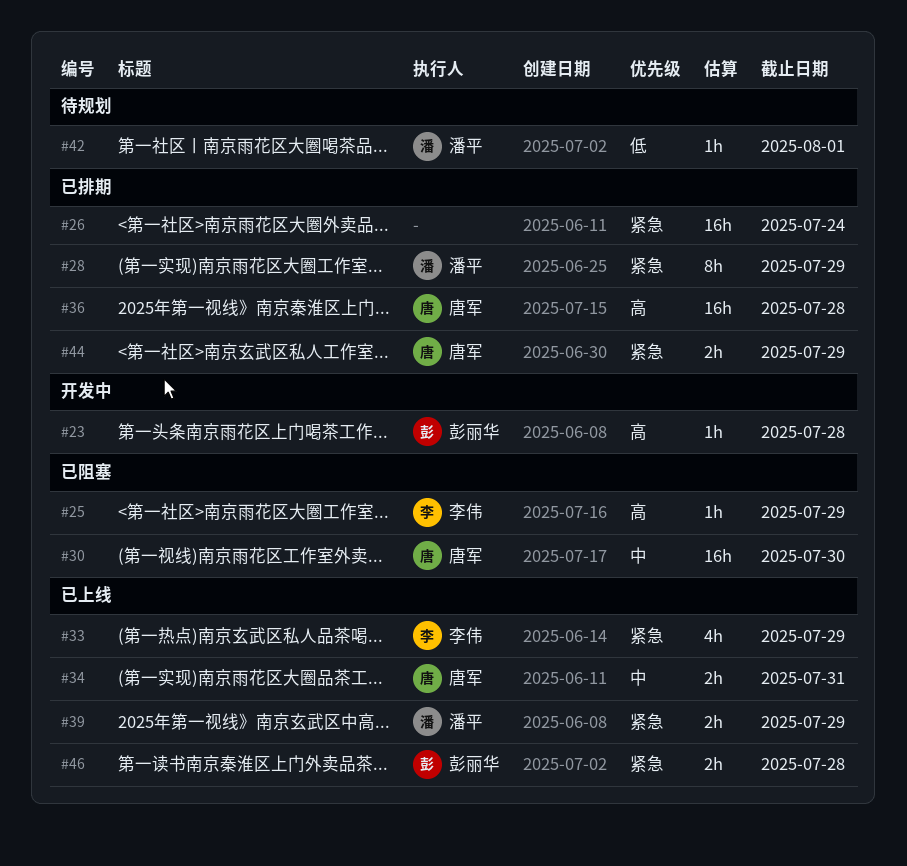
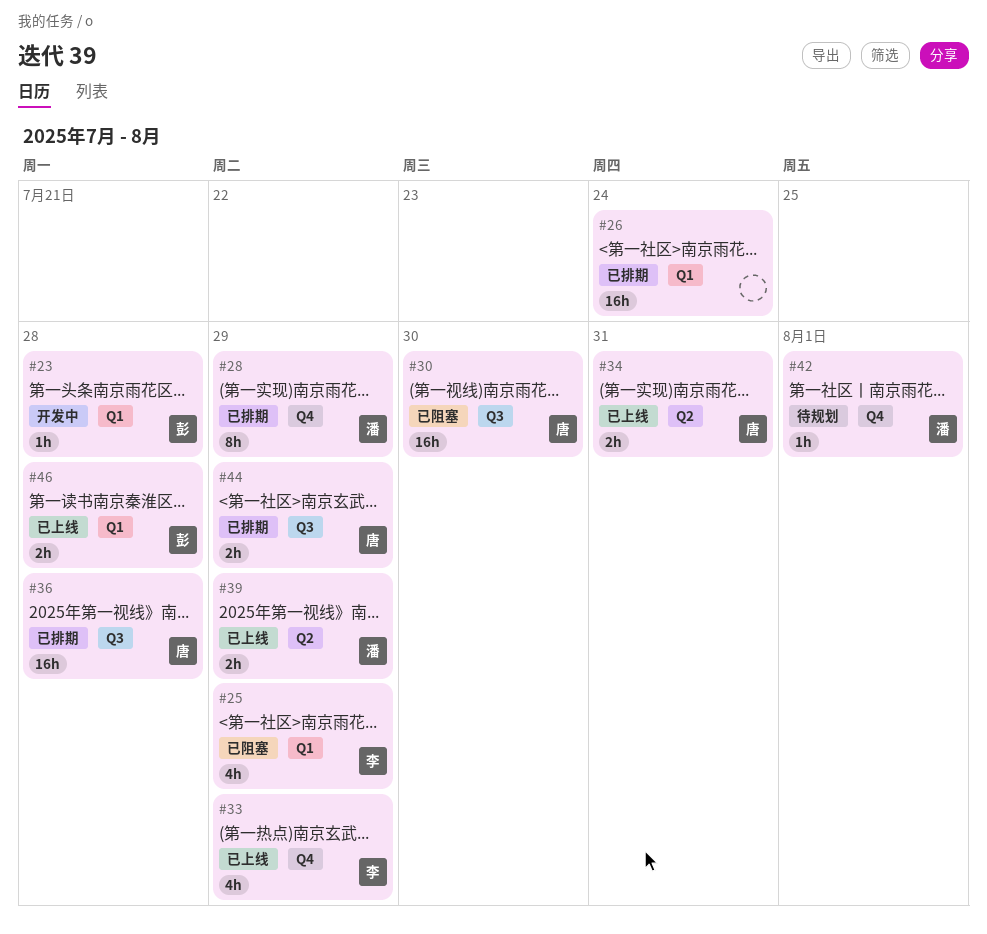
#25, estimate: 1h -> 4h

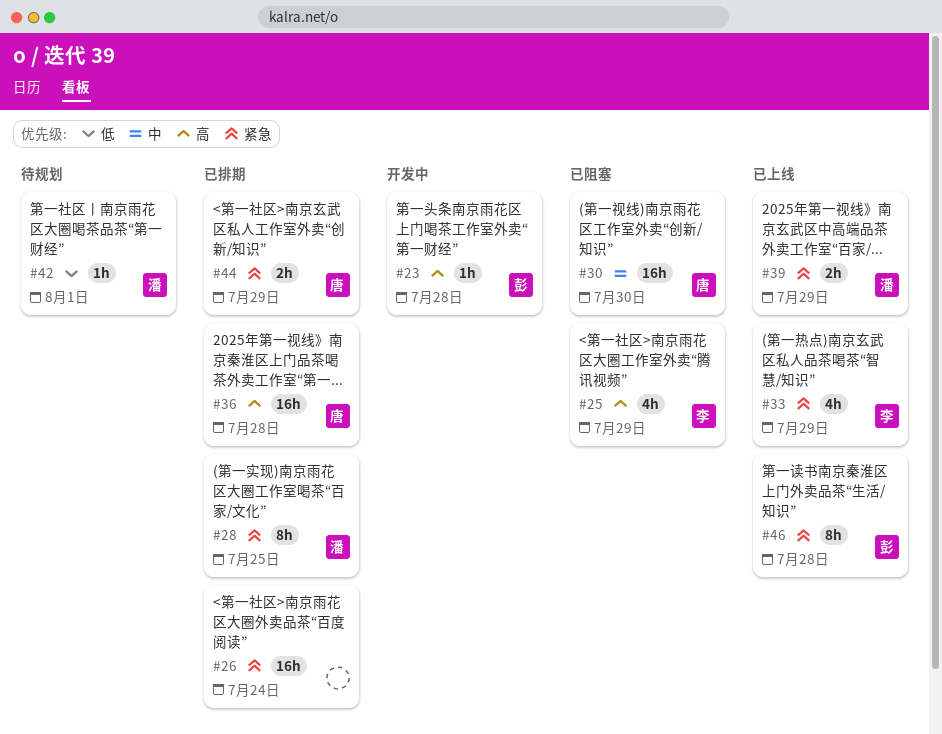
#28, due: Jul 29 -> Jul 25
#34: present -> none
#46, estimate: 2h -> 8h

